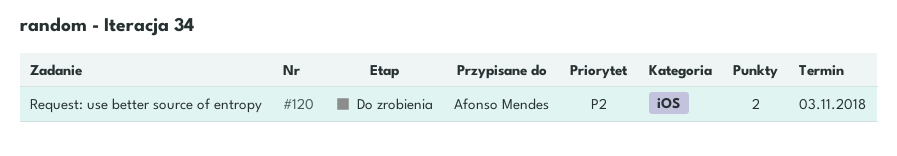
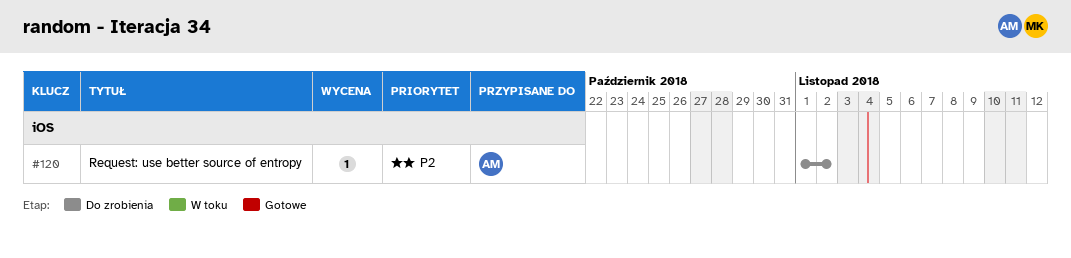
#120, estimate: 2 -> 1
#120, due: Nov 3 -> Nov 2

